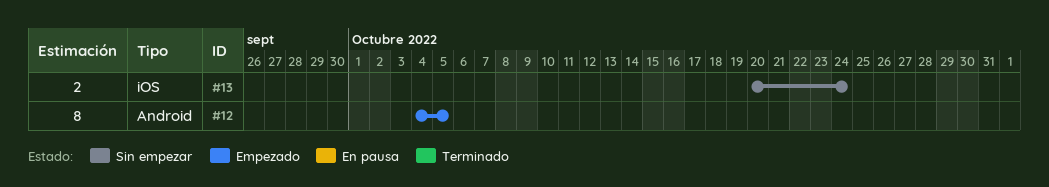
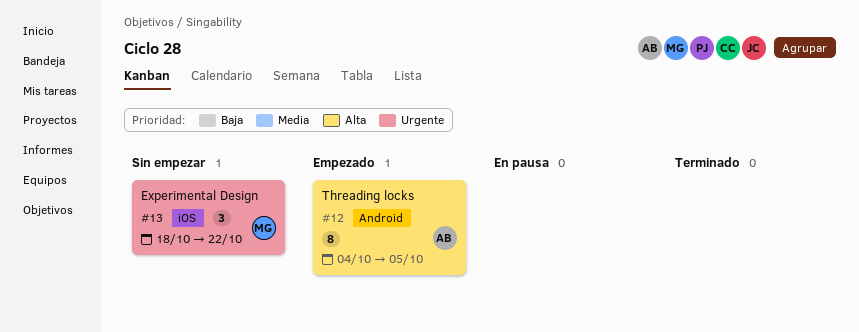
#13, estimate: 2 -> 3
#13, start: Oct 20 -> Oct 18
#13, due: Oct 24 -> Oct 22

